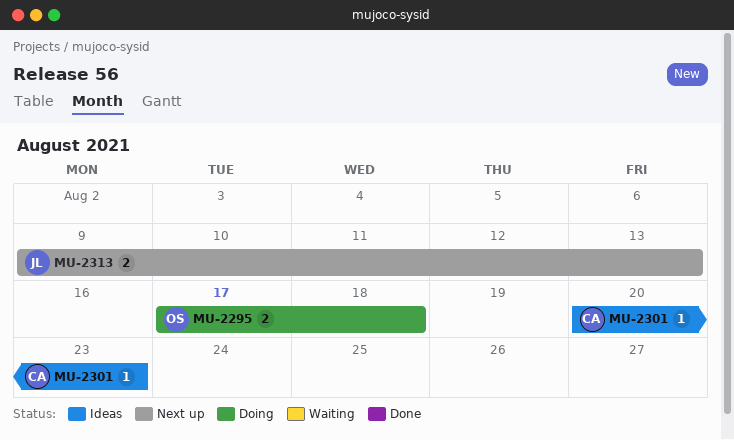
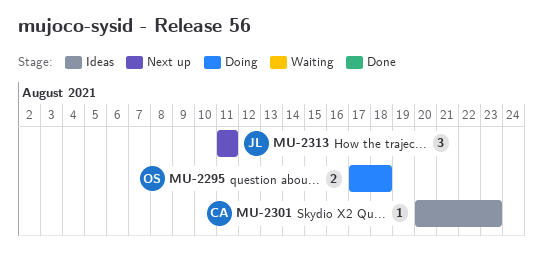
MU-2313, estimate: 2 -> 3
MU-2313, start: Aug 9 -> Aug 11
MU-2313, due: Aug 13 -> Aug 11

